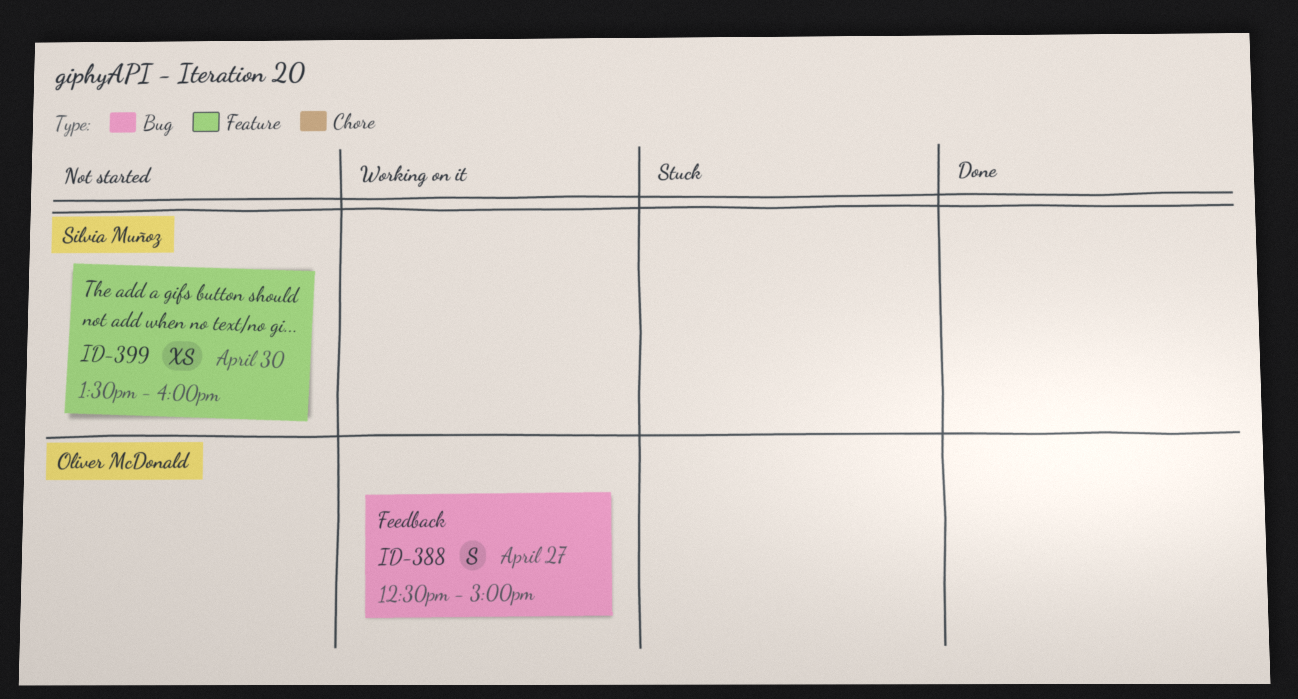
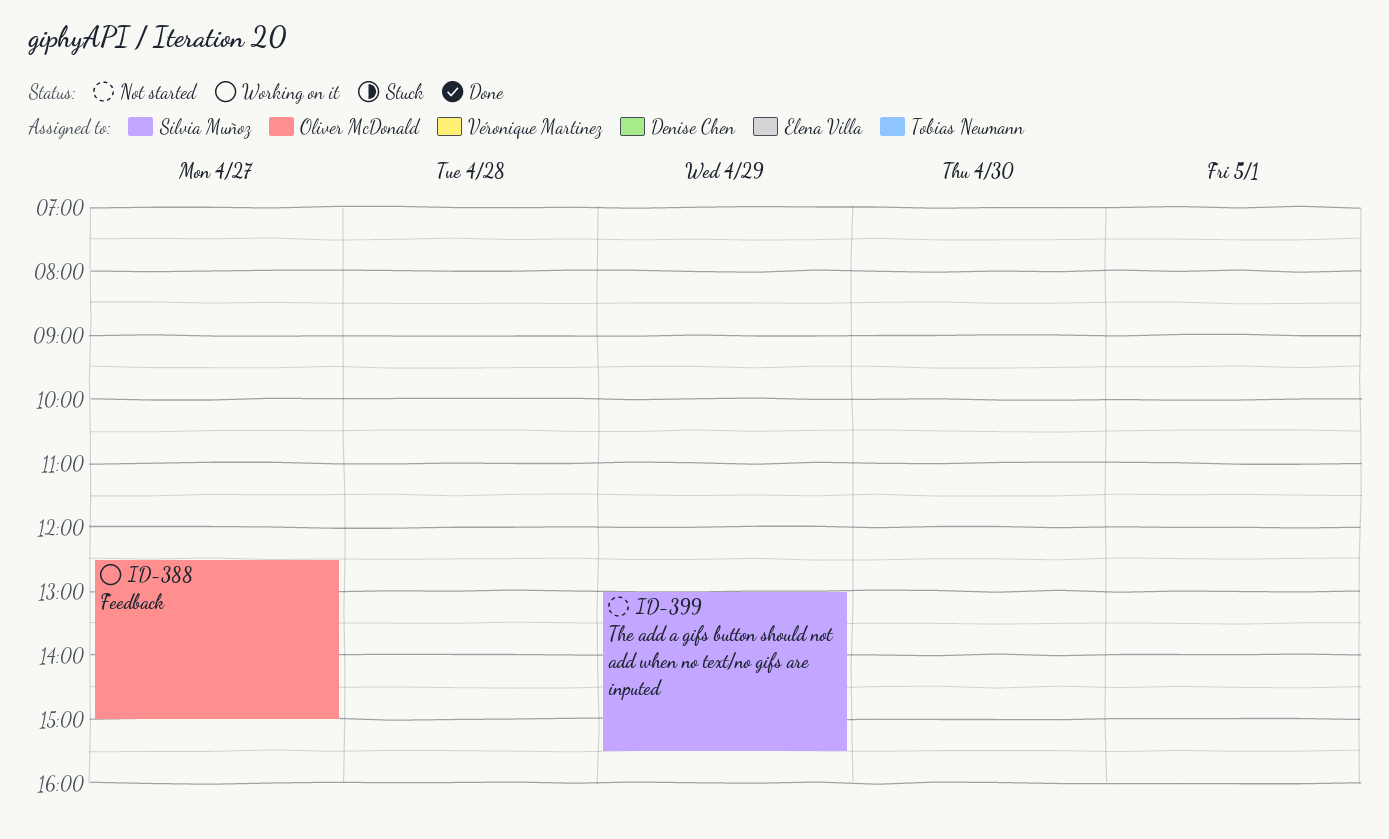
ID-399, day: Apr 30 -> Apr 29
ID-399, begins: 13:30 -> 13:00
ID-399, ends: 16:00 -> 15:30

